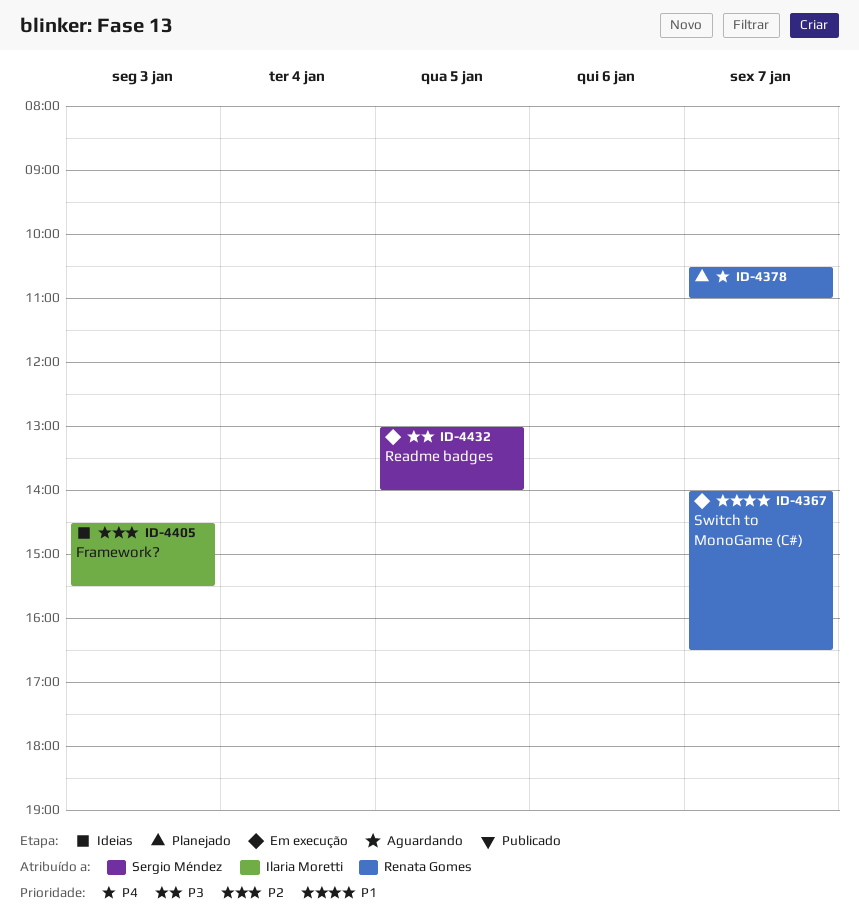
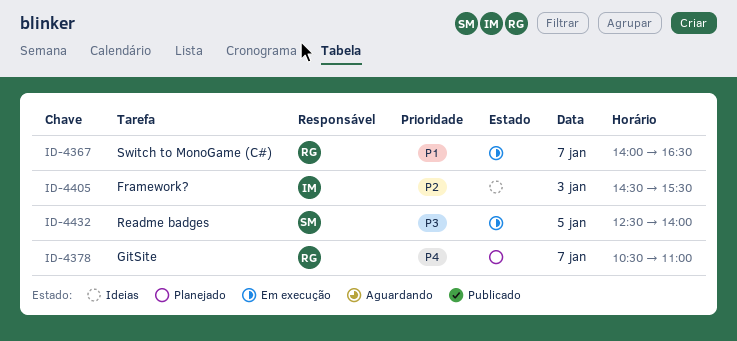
ID-4432, begins: 13:00 -> 12:30

